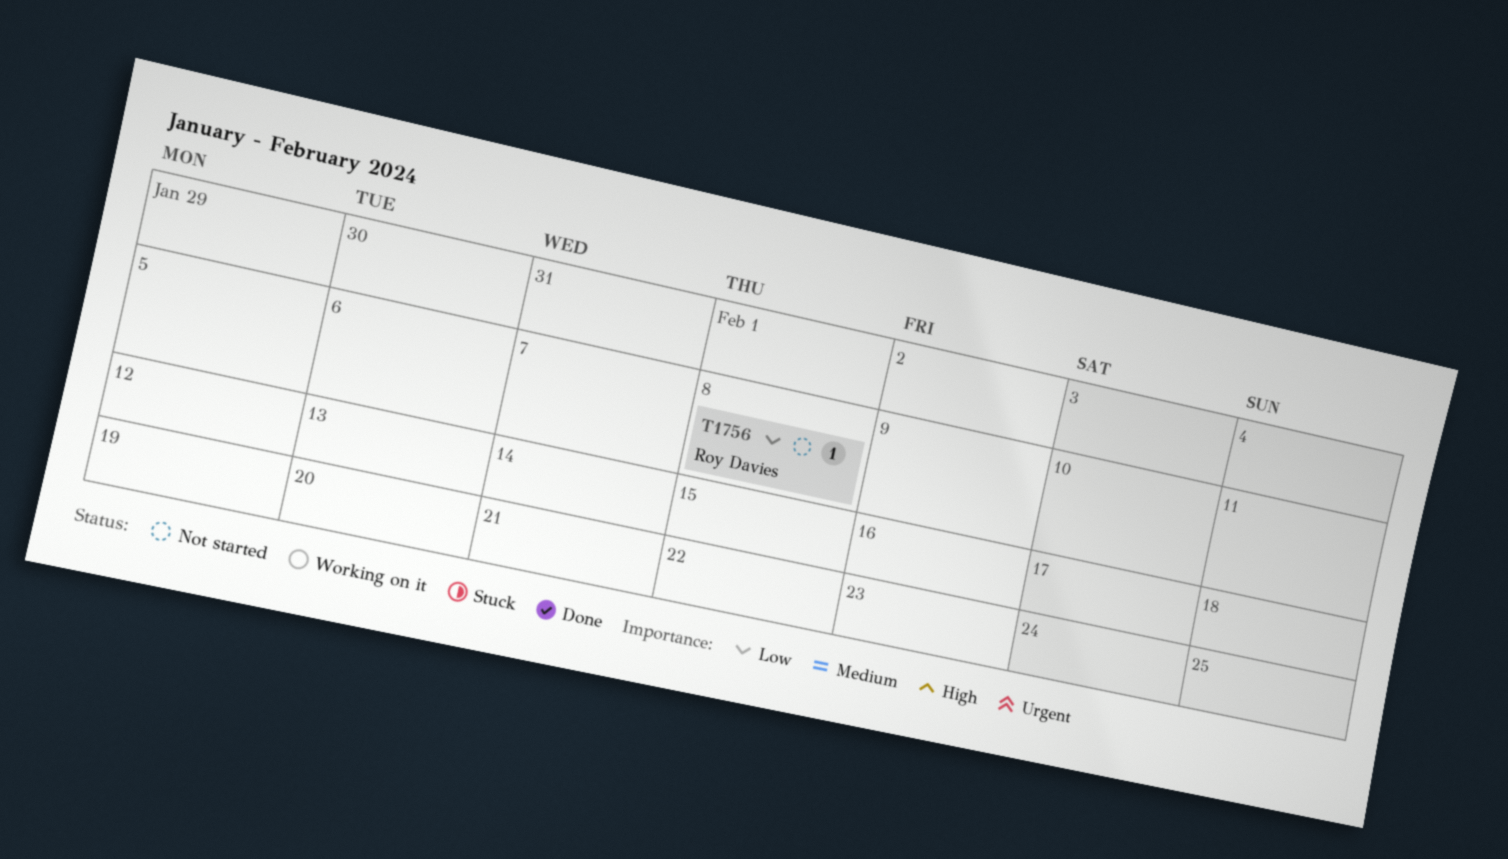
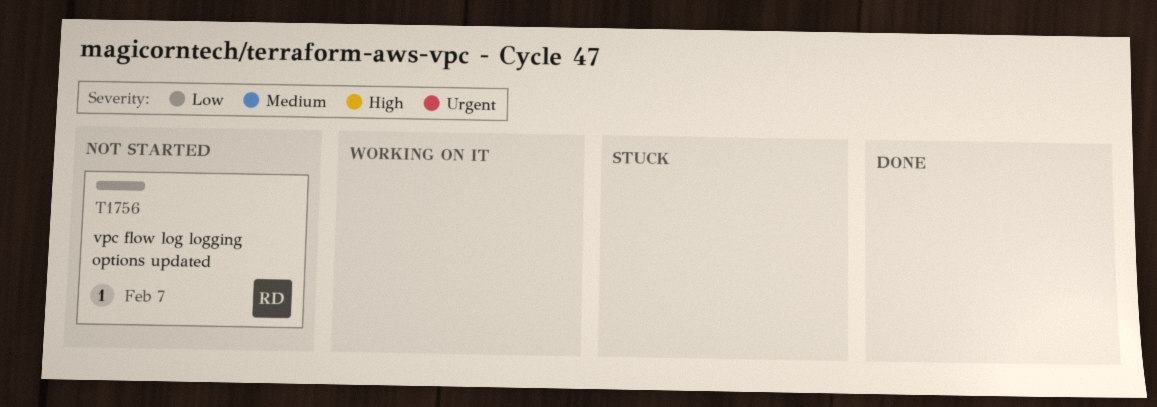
T1756, due: Feb 8 -> Feb 7

